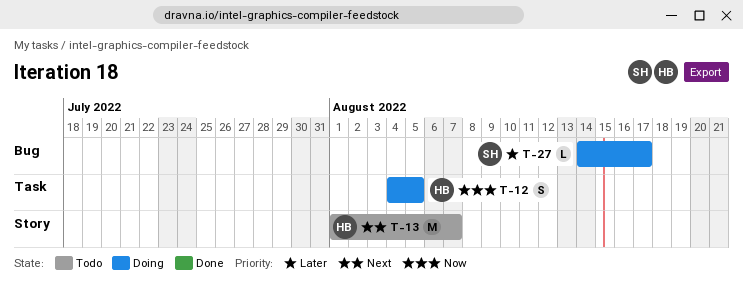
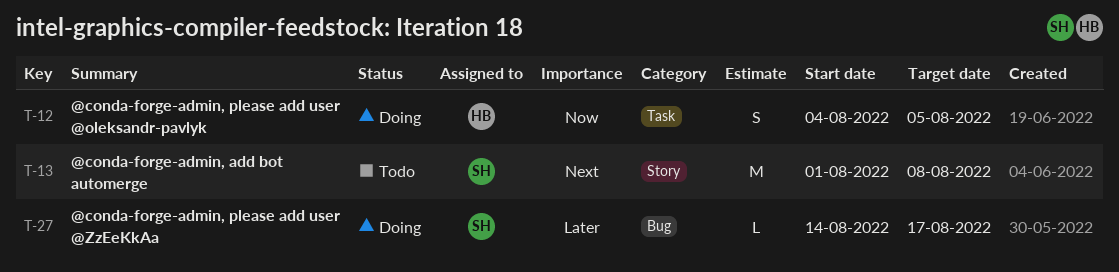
T-13, owner: HB -> SH
T-13, due: Aug 7 -> Aug 8

